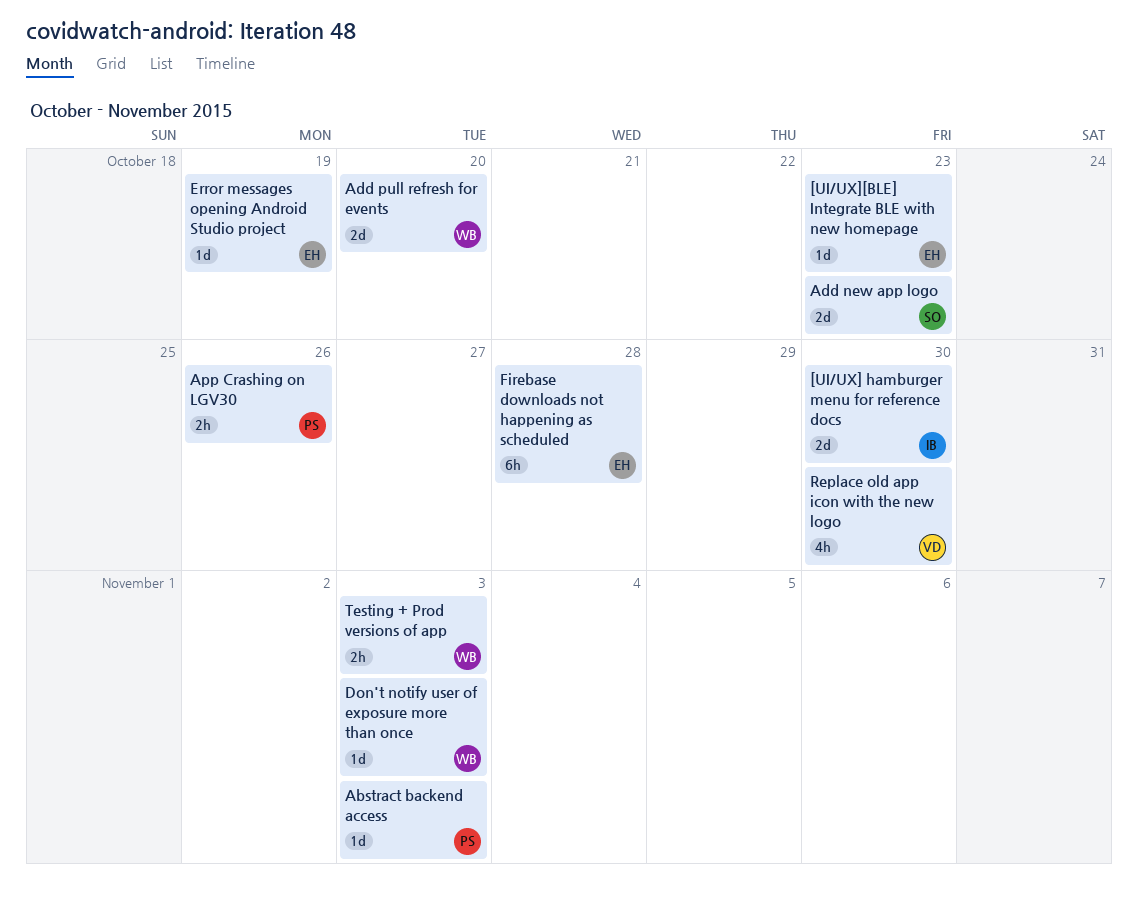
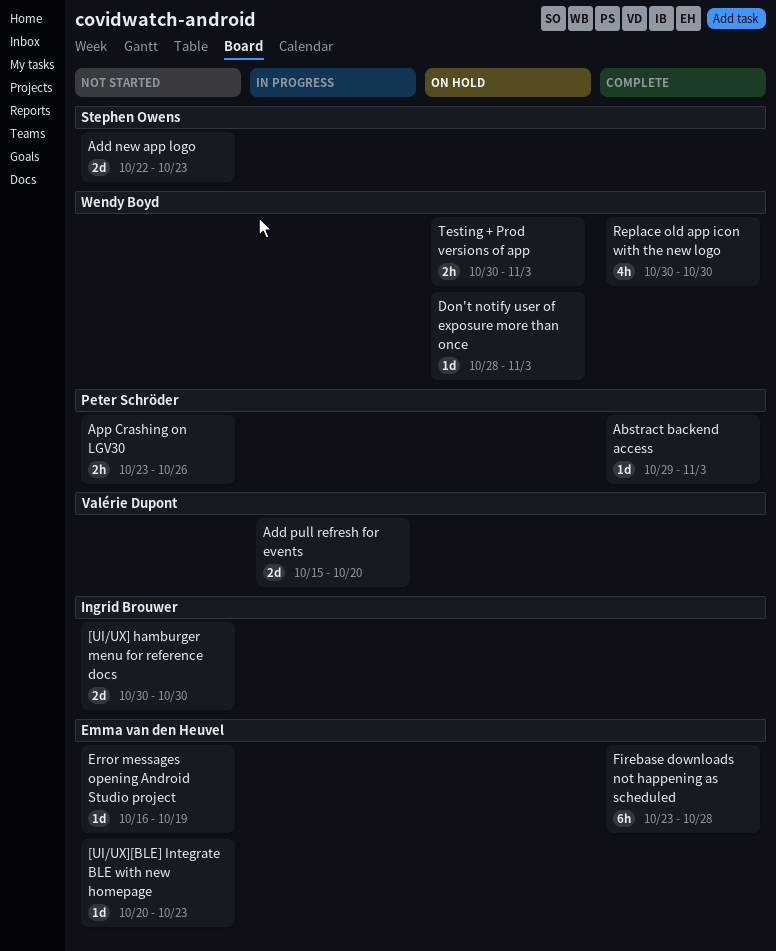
Add pull refresh for events, owner: Wendy Boyd -> Valérie Dupont
Replace old app icon with the new logo, owner: Valérie Dupont -> Wendy Boyd

